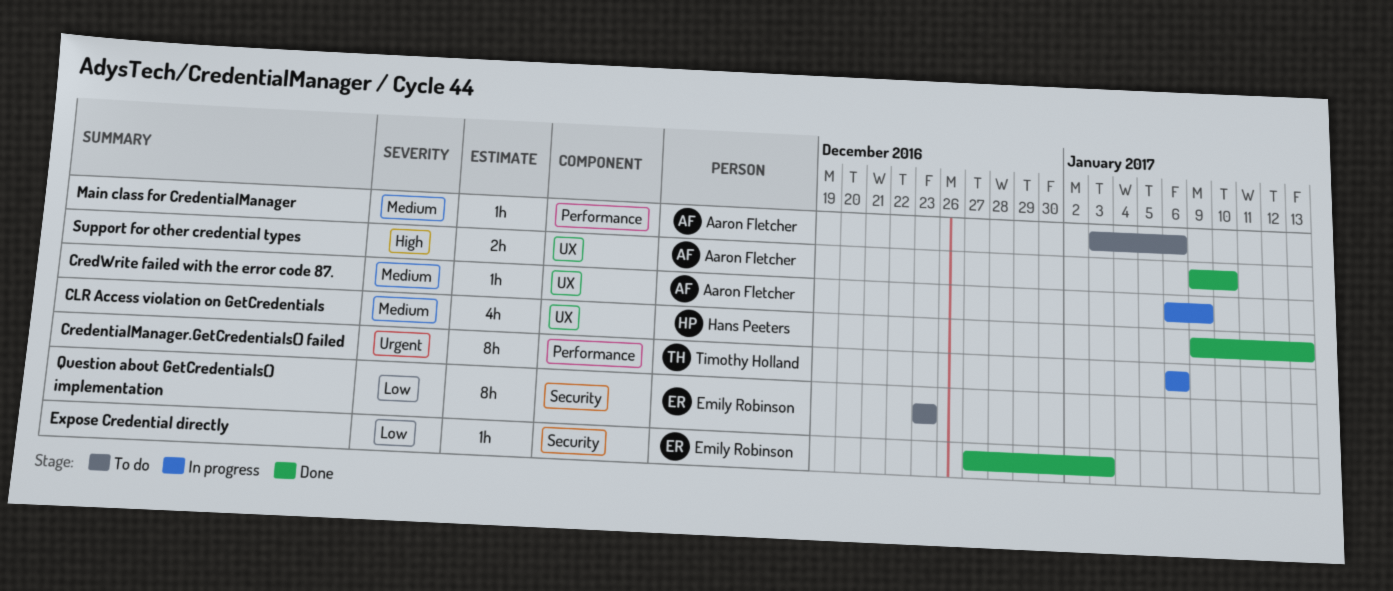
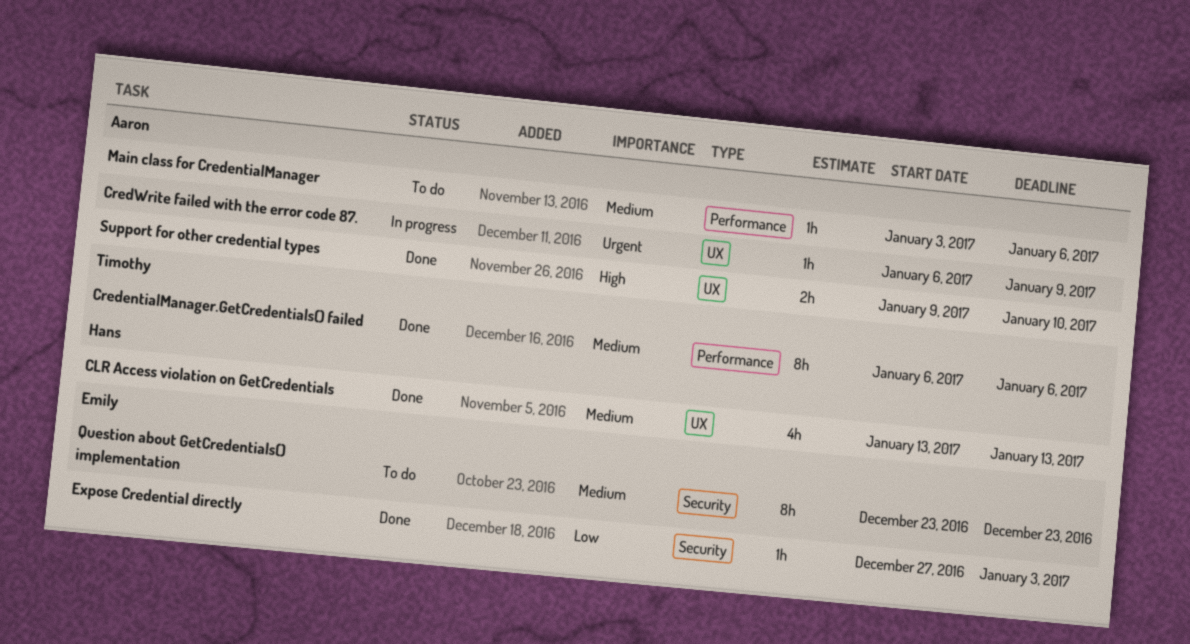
CLR Access violation on GetCredentials, start: Jan 9 -> Jan 13
CredentialManager.GetCredentials() failed, status: In progress -> Done
CredentialManager.GetCredentials() failed, priority: Urgent -> Medium
CredWrite failed with the error code 87., priority: Medium -> Urgent
Question about GetCredentials() implementation, priority: Low -> Medium

